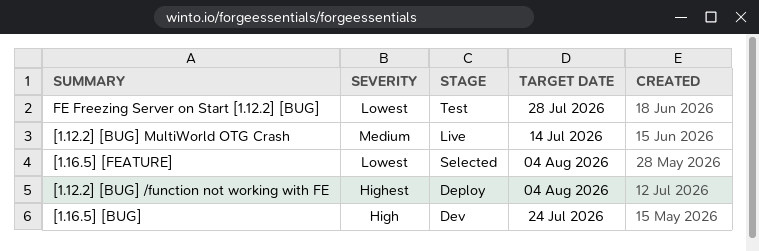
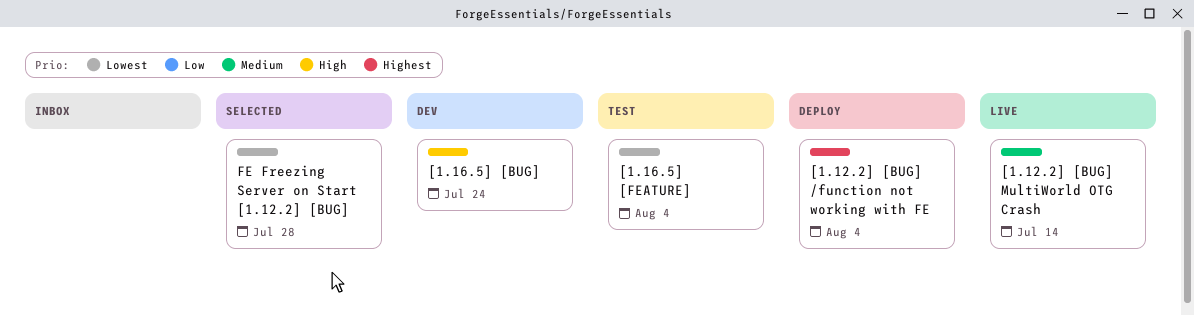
[1.16.5] [FEATURE], status: Selected -> Test
FE Freezing Server on Start [1.12.2] [BUG], status: Test -> Selected

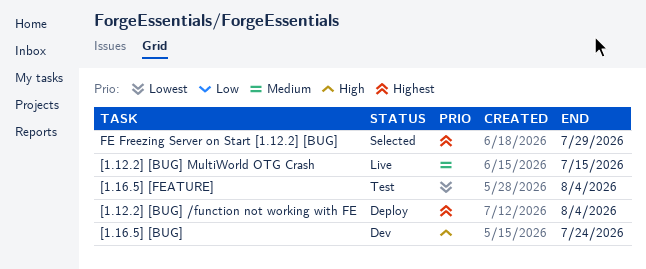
[1.12.2] [BUG] MultiWorld OTG Crash, due: Jul 14 -> Jul 15
FE Freezing Server on Start [1.12.2] [BUG], priority: Lowest -> Highest
FE Freezing Server on Start [1.12.2] [BUG], due: Jul 28 -> Jul 29

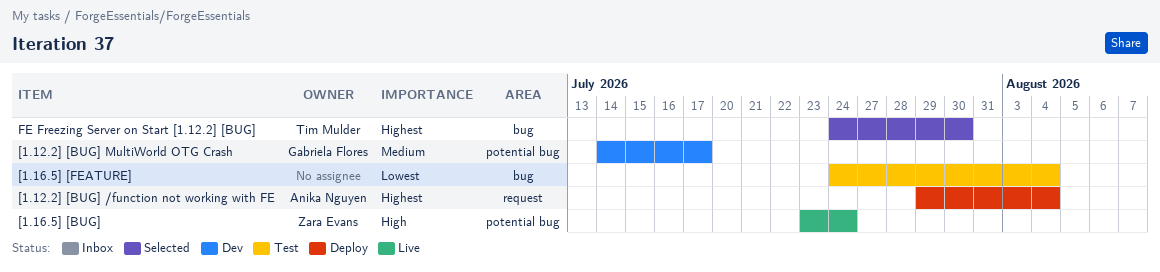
[1.12.2] [BUG] MultiWorld OTG Crash, status: Live -> Dev
[1.12.2] [BUG] MultiWorld OTG Crash, due: Jul 15 -> Jul 17
[1.16.5] [BUG], status: Dev -> Live
FE Freezing Server on Start [1.12.2] [BUG], due: Jul 29 -> Jul 30

